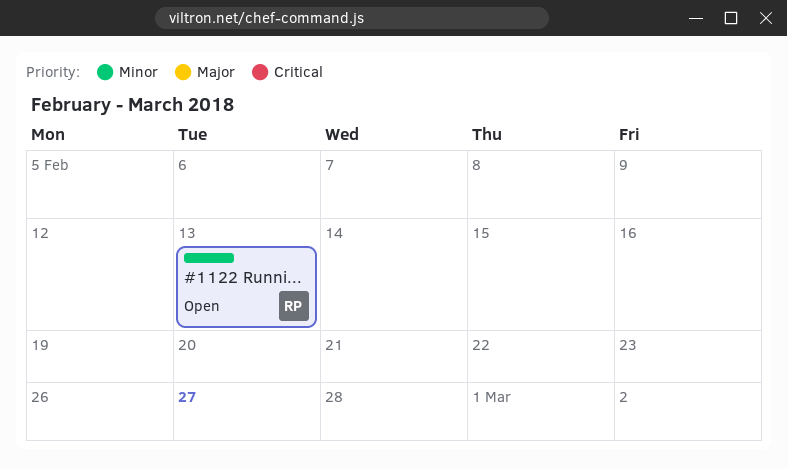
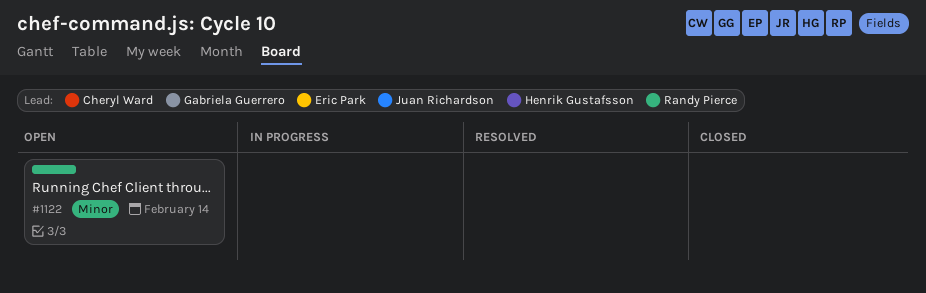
#1122, due: Feb 13 -> Feb 14

